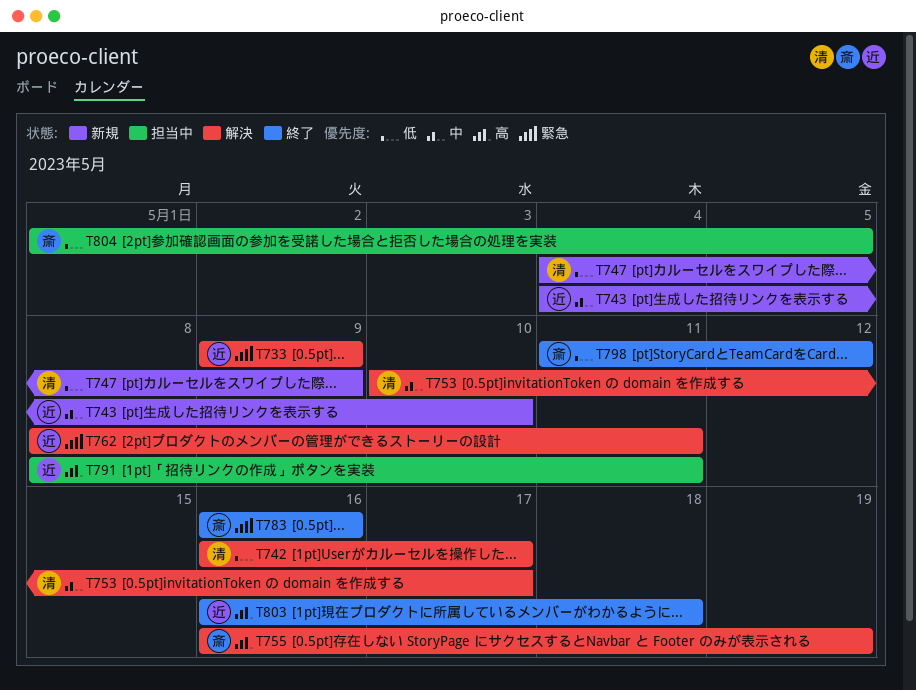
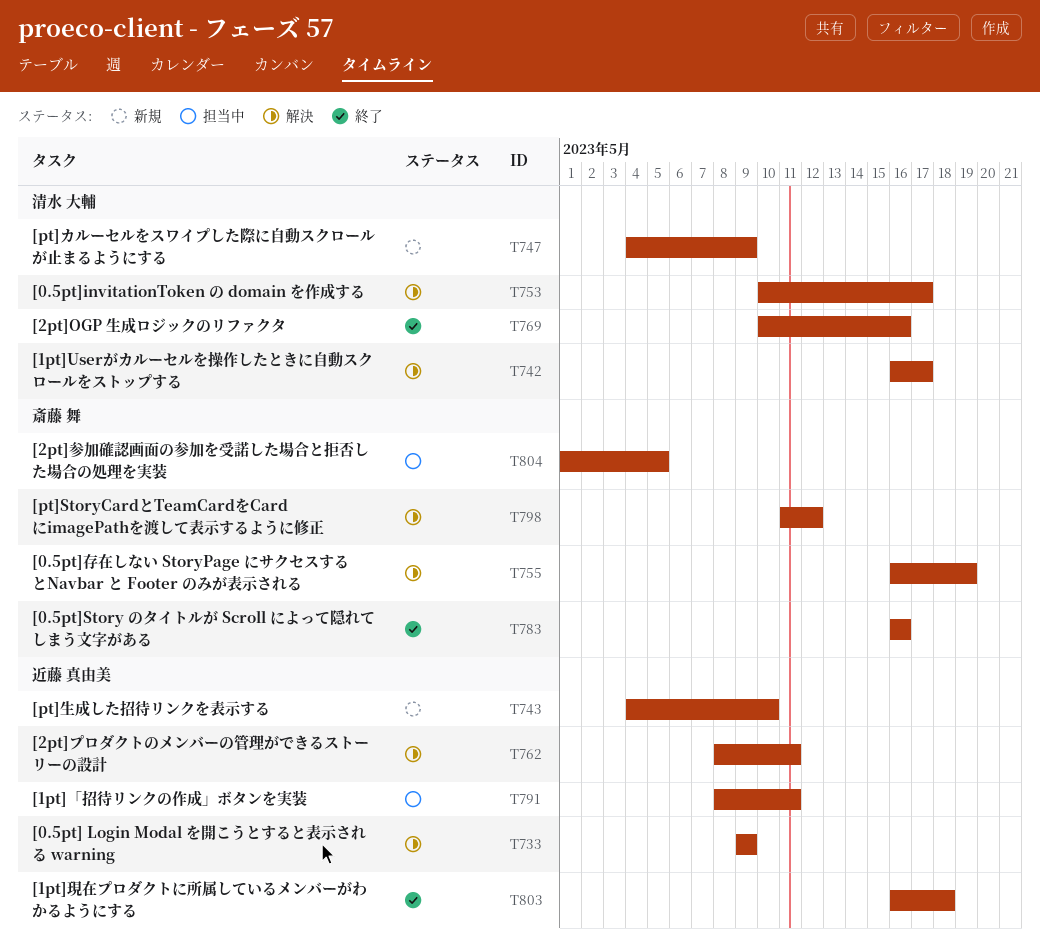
T769: none -> present
T798, status: 終了 -> 解決

